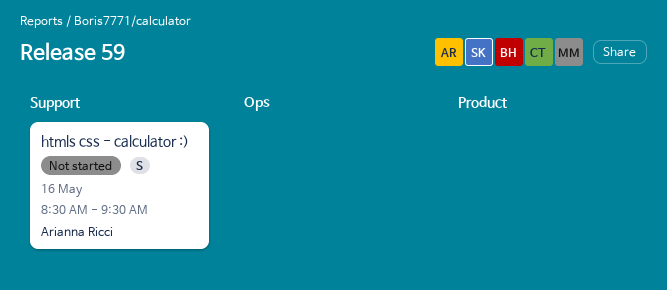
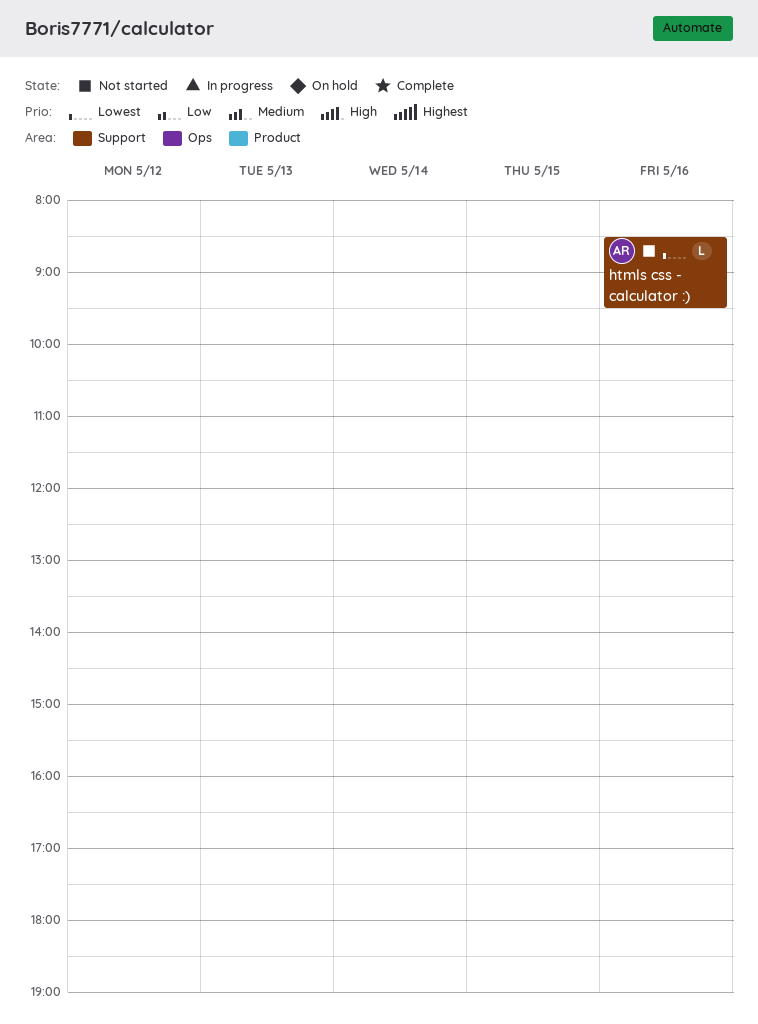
htmls css - calculator :), estimate: S -> L

